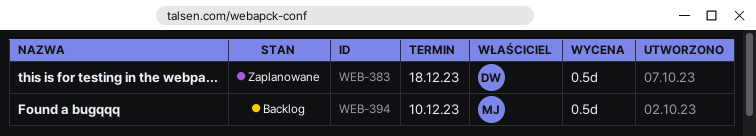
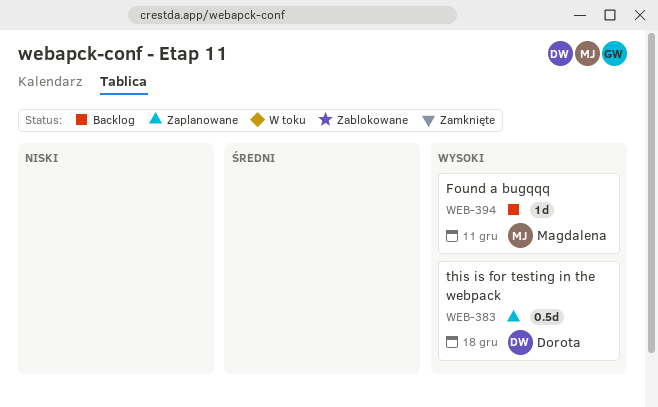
WEB-394, estimate: 0.5d -> 1d
WEB-394, due: Dec 10 -> Dec 11

